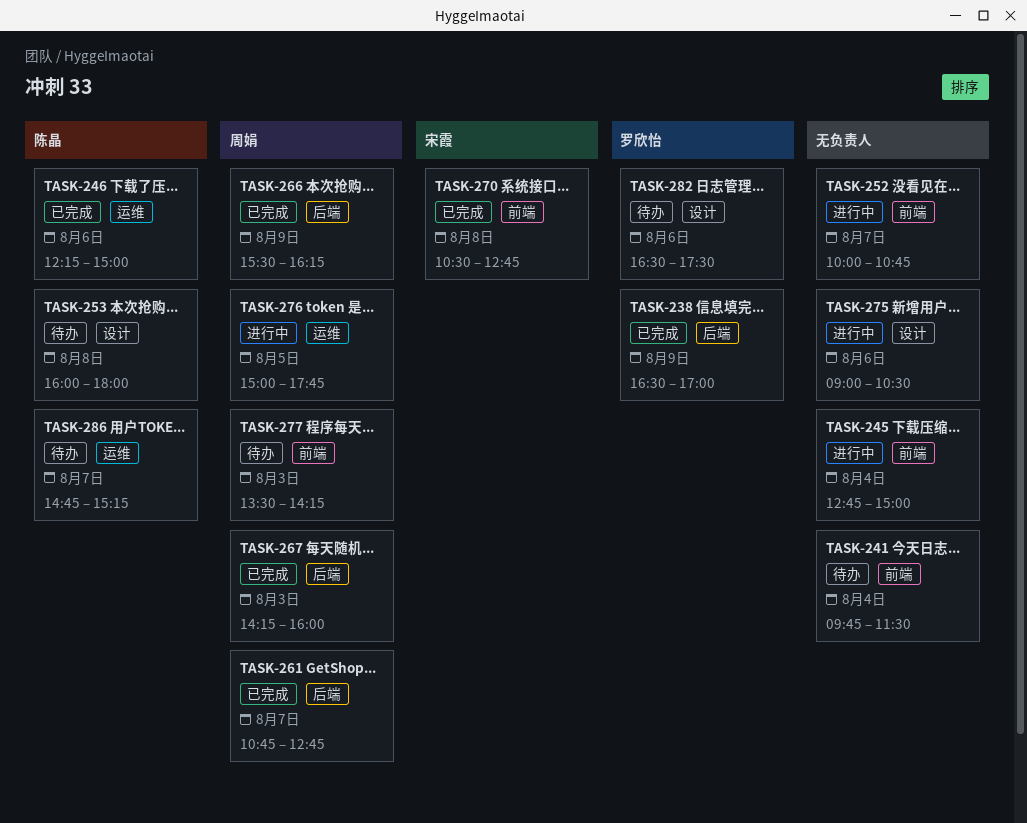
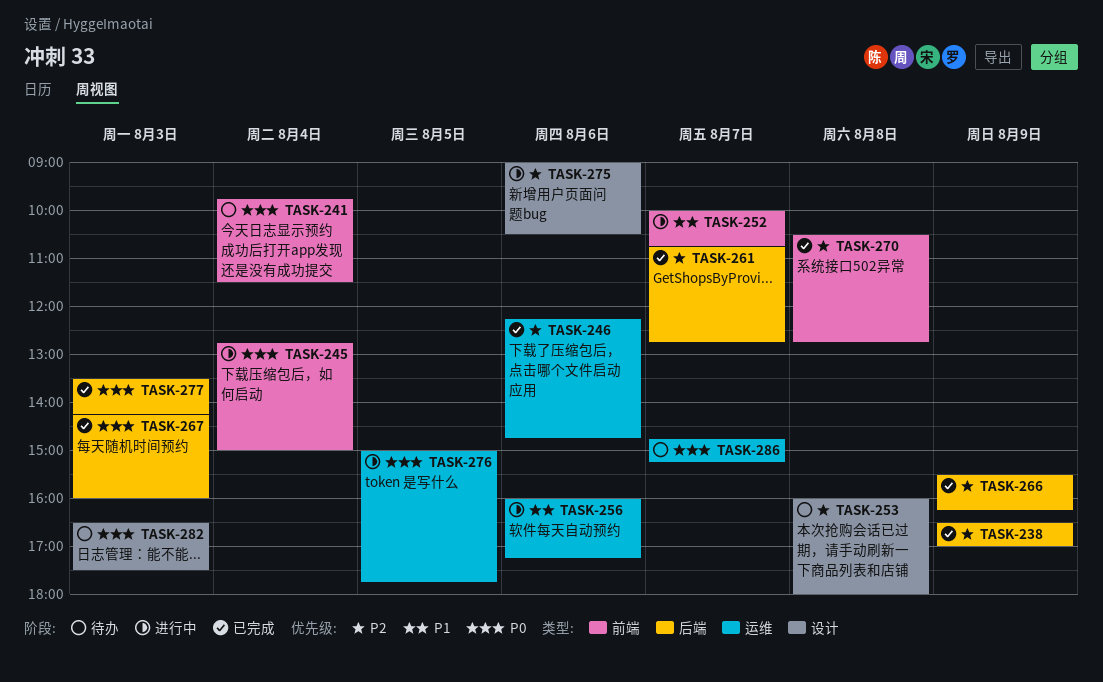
TASK-246, ends: 15:00 -> 14:45
TASK-256: none -> present
TASK-277, status: 待办 -> 已完成
TASK-277, label: 前端 -> 后端
TASK-282, day: Aug 6 -> Aug 3

